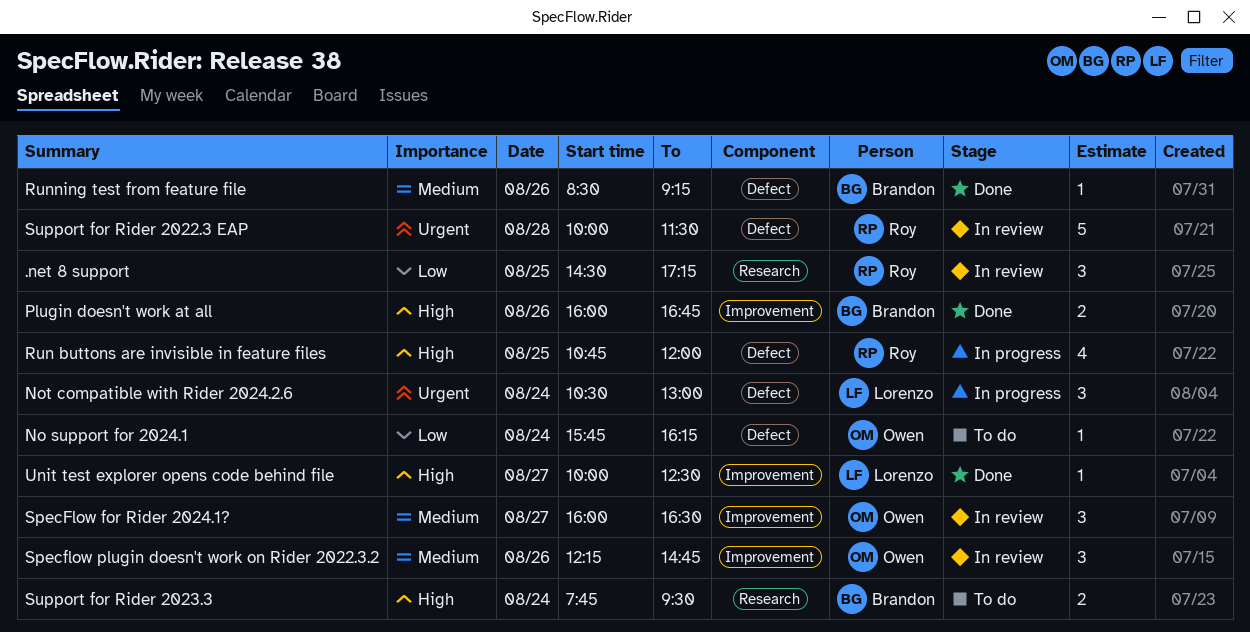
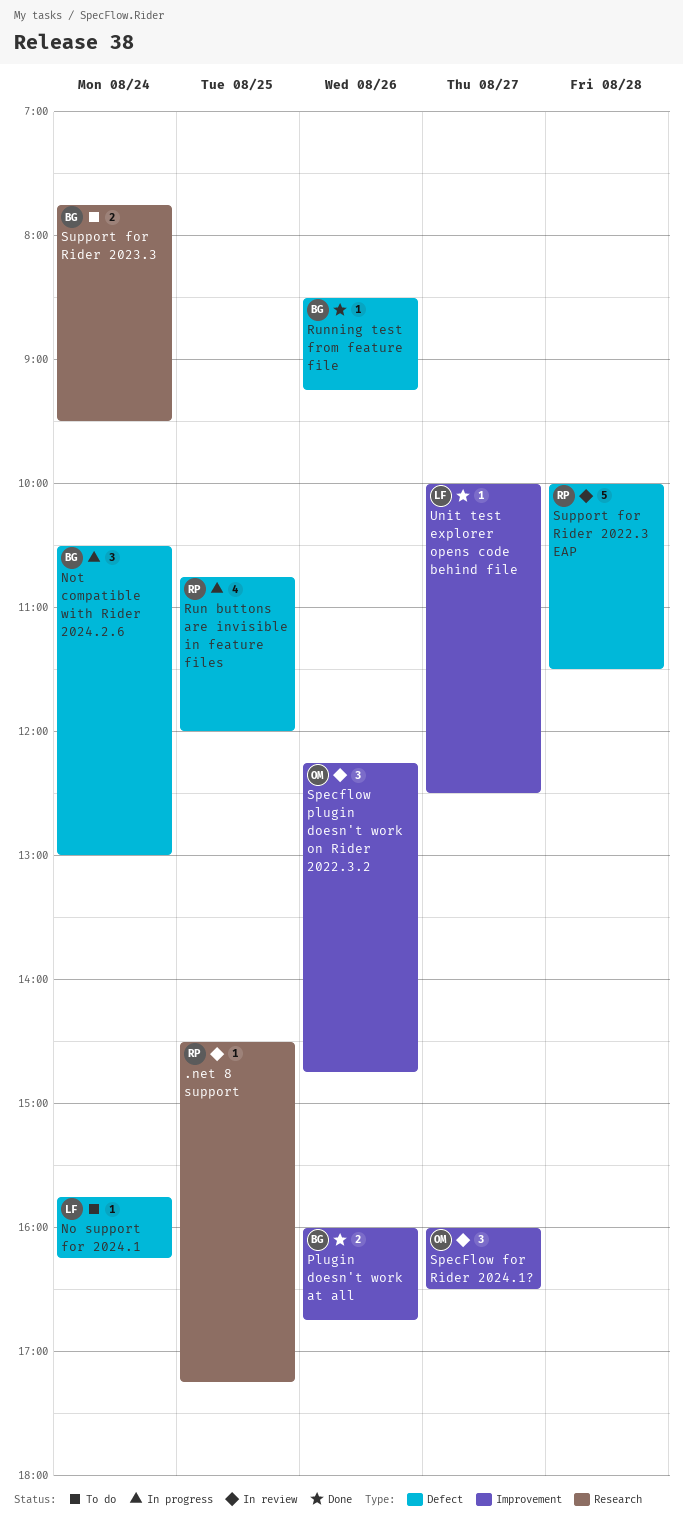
.net 8 support, estimate: 3 -> 1
No support for 2024.1, owner: Owen -> Lorenzo
Not compatible with Rider 2024.2.6, owner: Lorenzo -> Brandon

